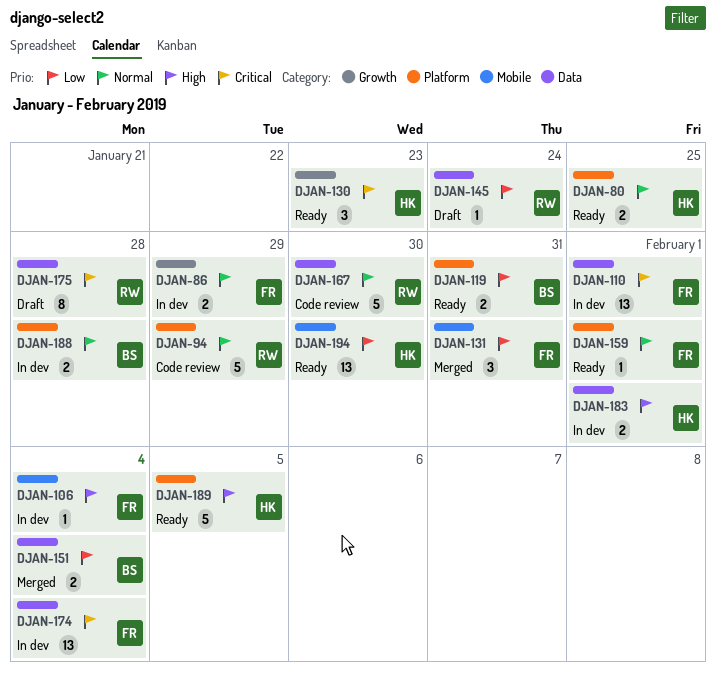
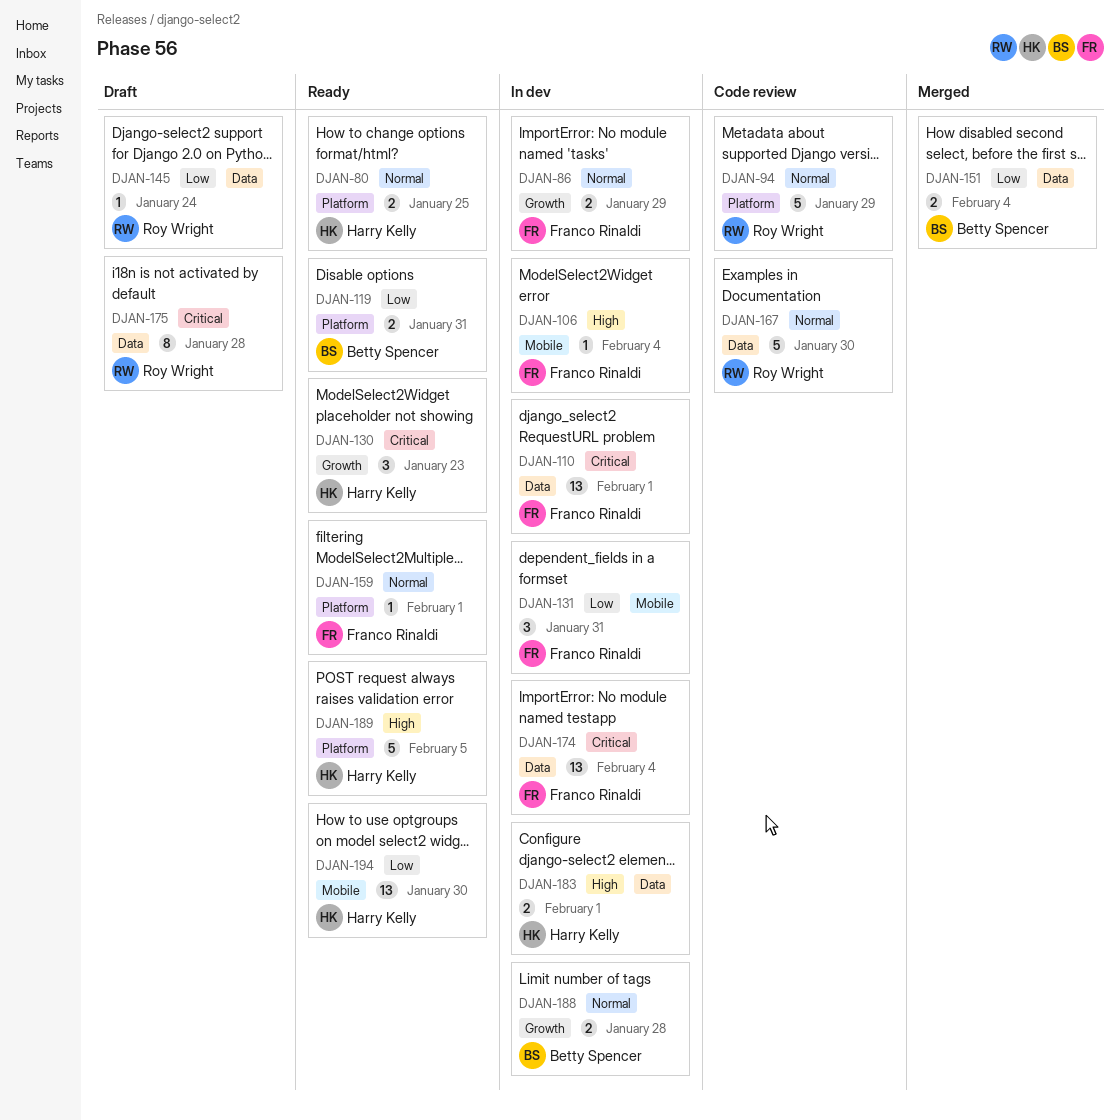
DJAN-131, status: Merged -> In dev
DJAN-188, label: Platform -> Growth

